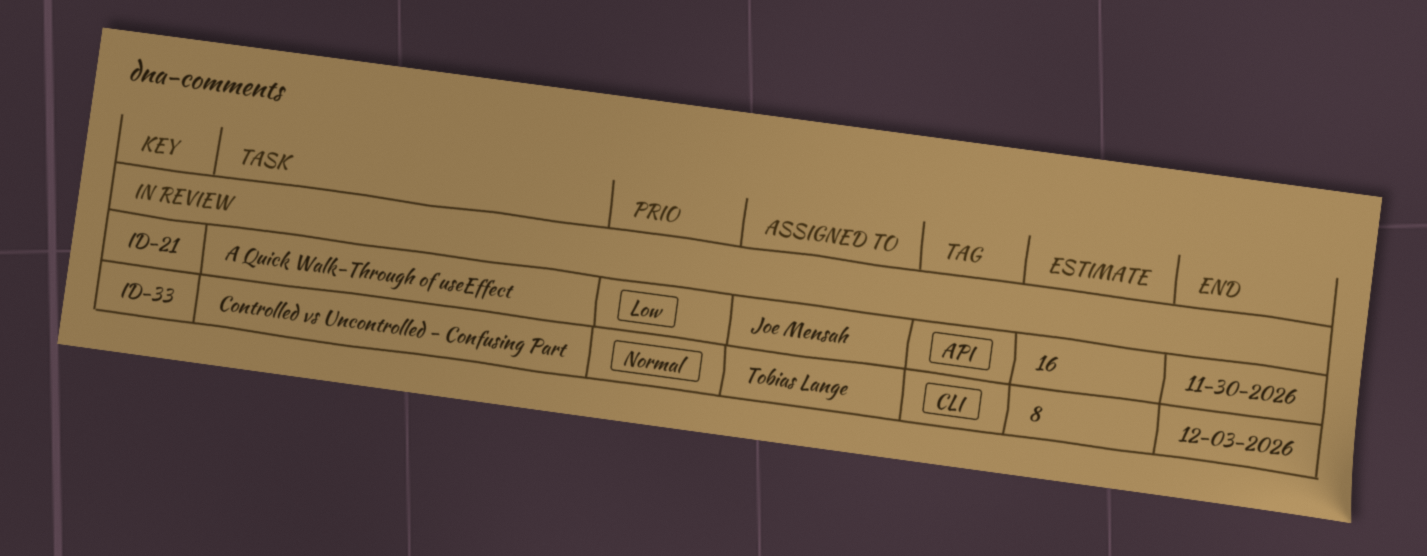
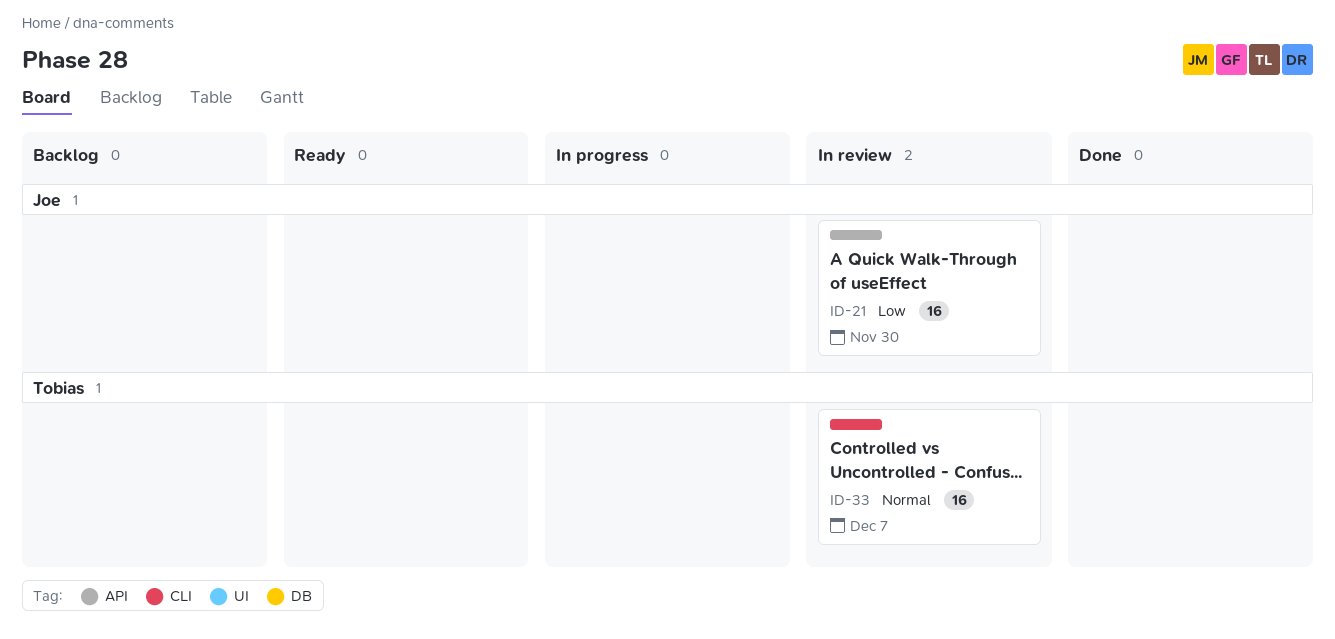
ID-33, estimate: 8 -> 16
ID-33, due: Dec 3 -> Dec 7

